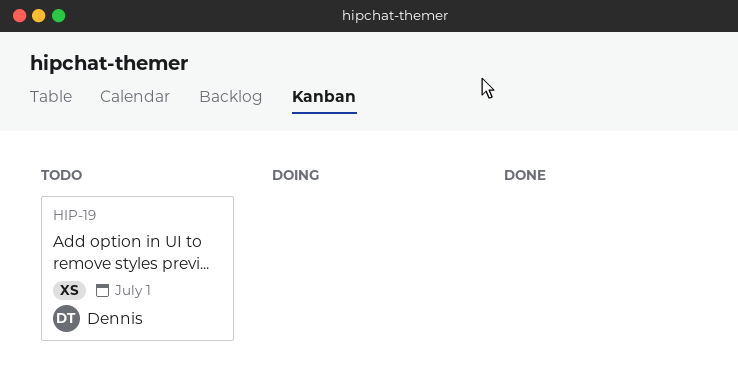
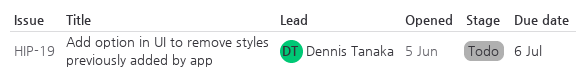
HIP-19, due: Jul 1 -> Jul 6

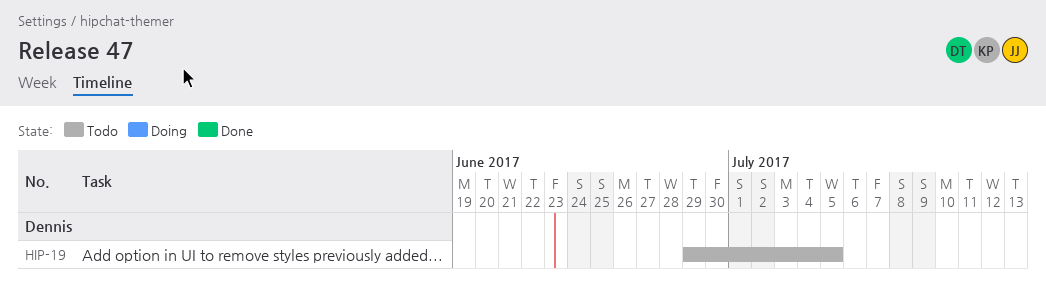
HIP-19, due: Jul 6 -> Jul 5

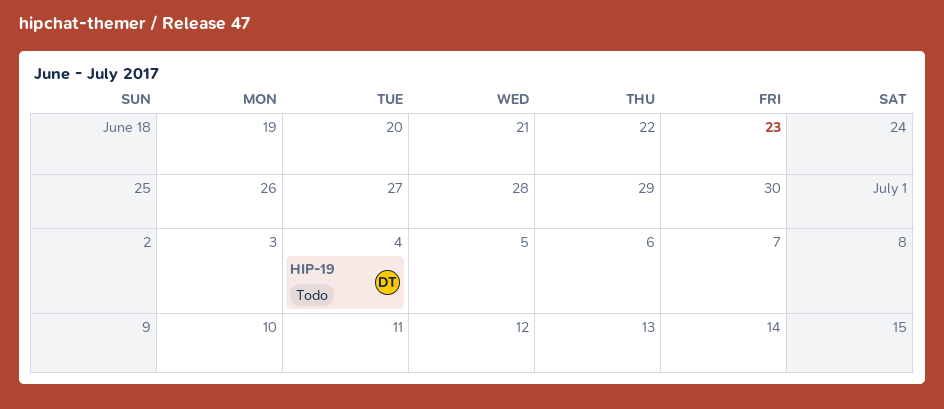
HIP-19, due: Jul 5 -> Jul 4

